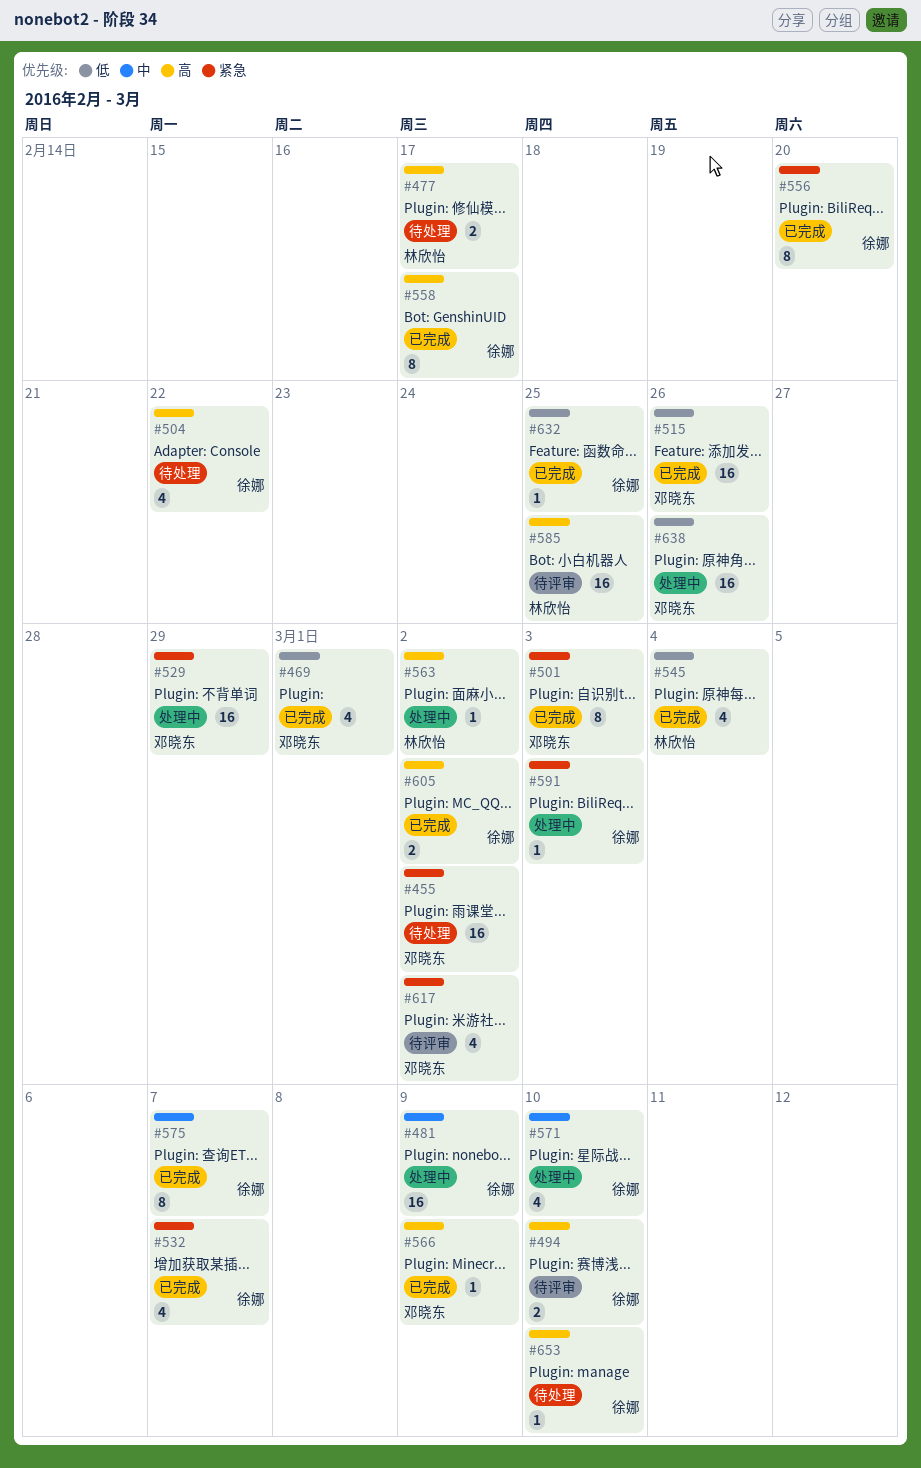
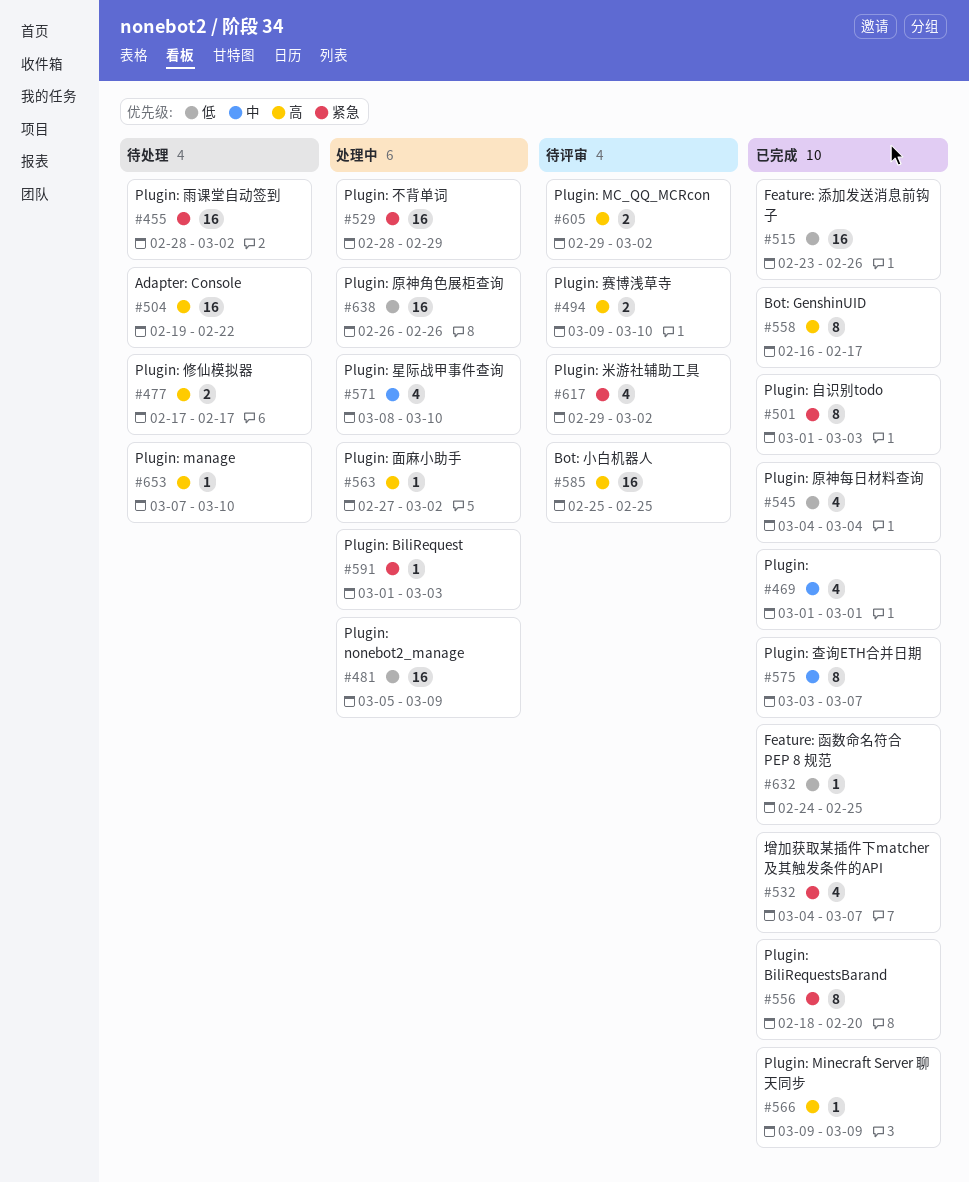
#469, priority: 低 -> 中
#481, priority: 中 -> 低
#504, estimate: 4 -> 16
#605, status: 已完成 -> 待评审

